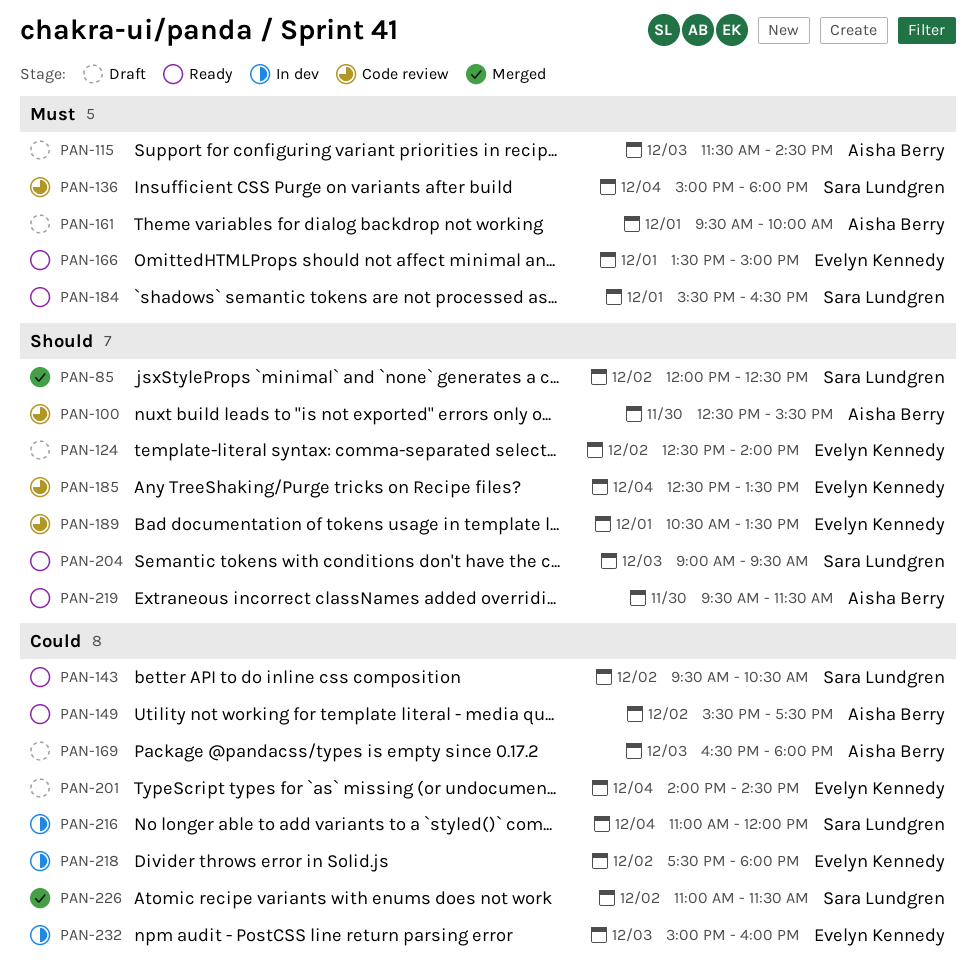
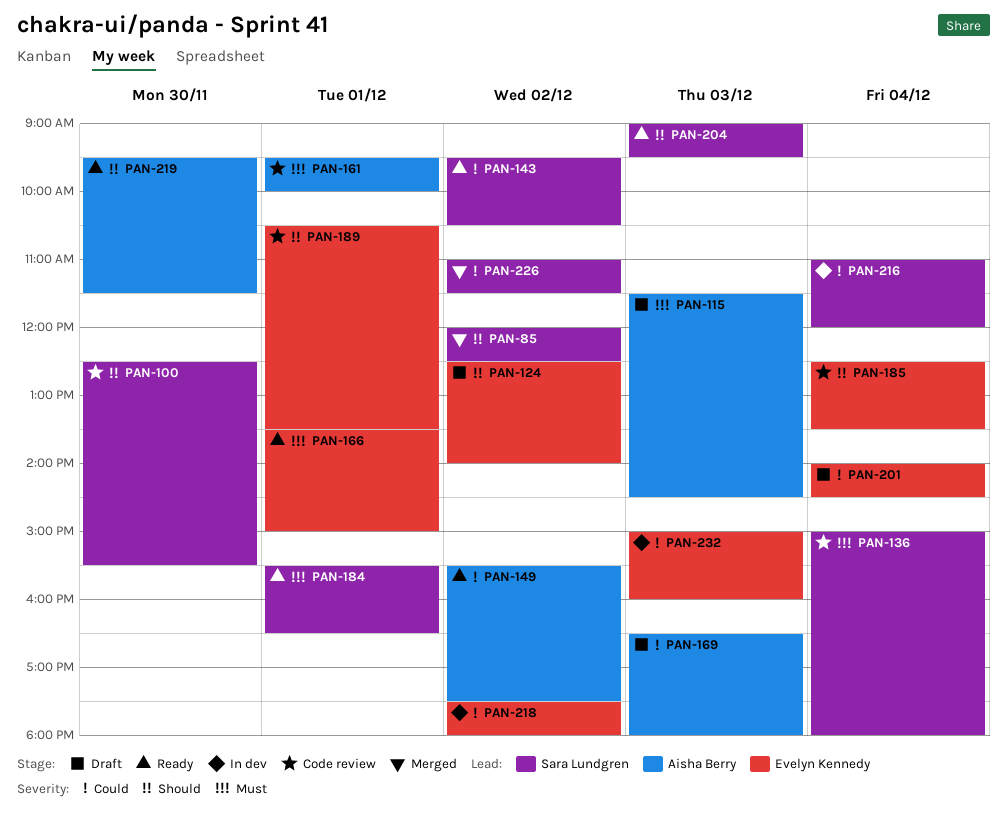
PAN-100, owner: Aisha Berry -> Sara Lundgren
PAN-161, status: Draft -> Code review

